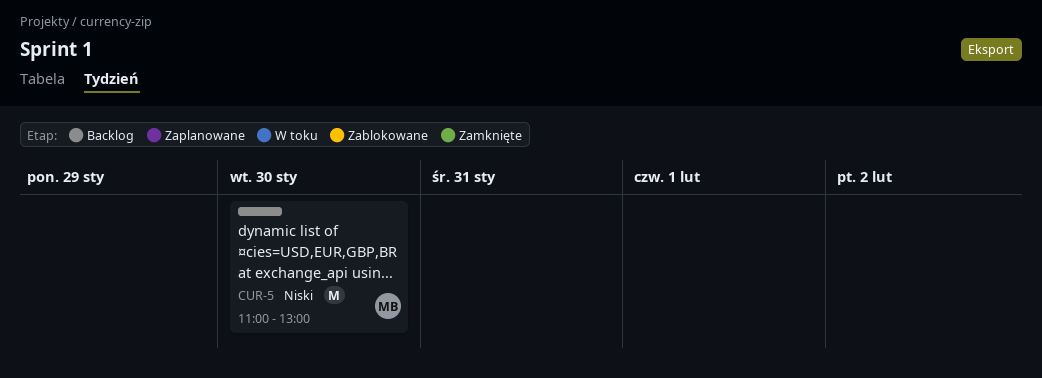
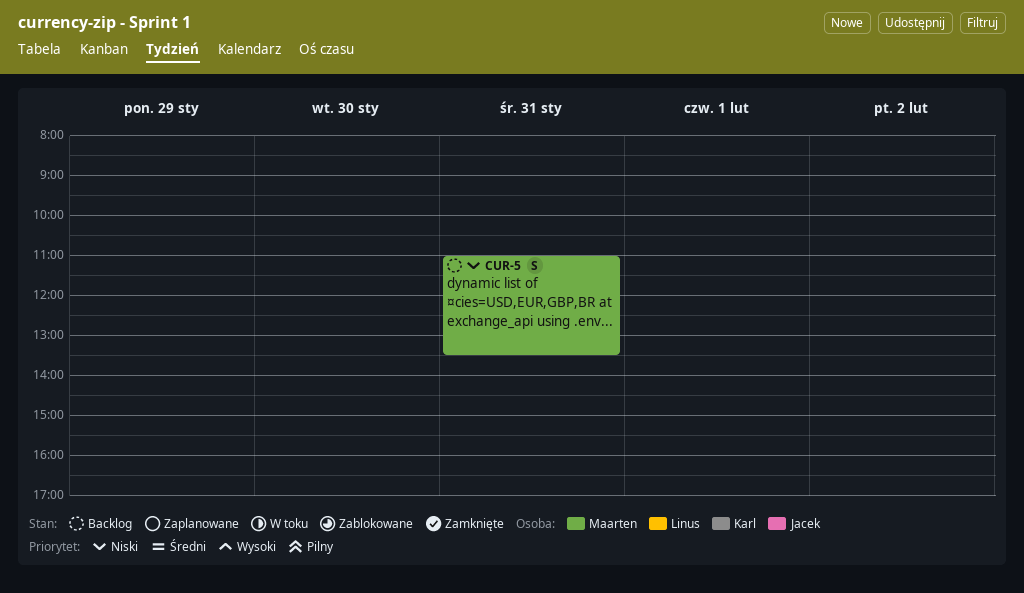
CUR-5, estimate: M -> S
CUR-5, day: Jan 30 -> Jan 31
CUR-5, ends: 13:00 -> 13:30

